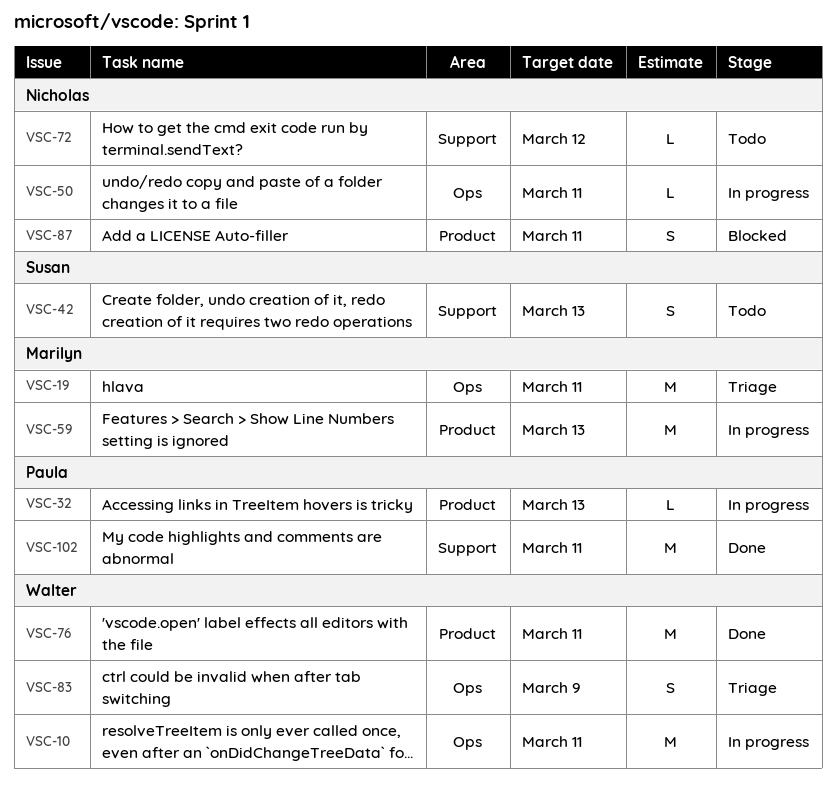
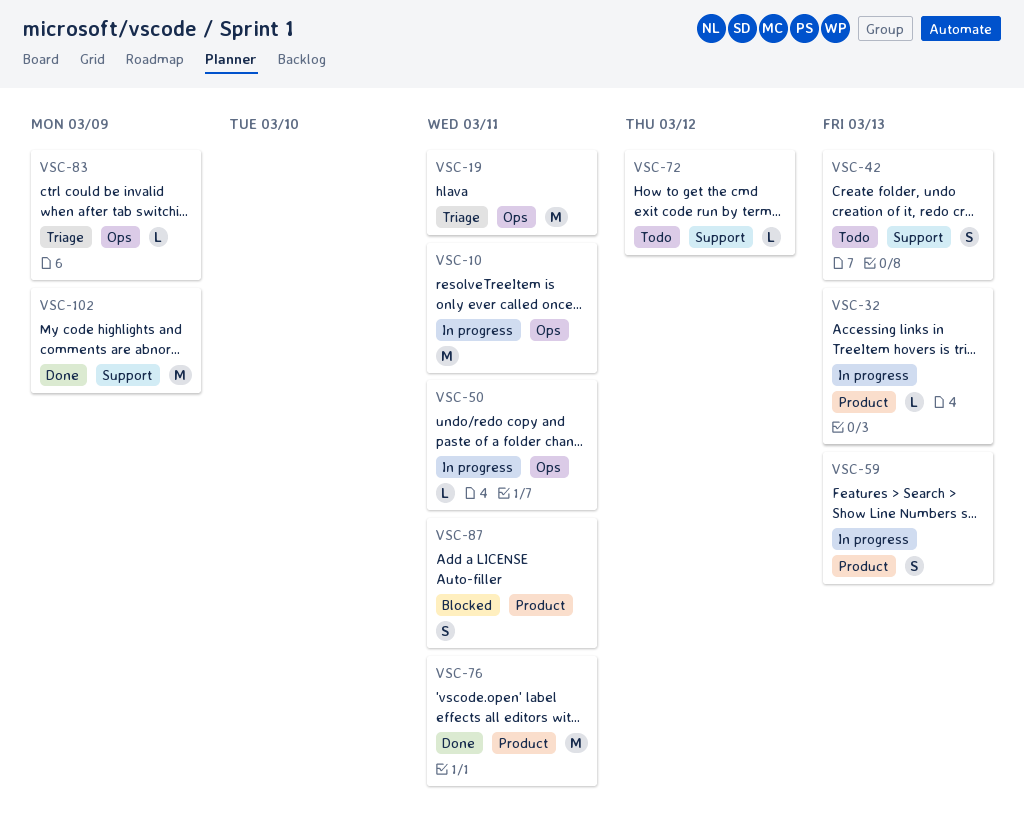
VSC-59, estimate: M -> S
VSC-83, estimate: S -> L
VSC-102, due: Mar 11 -> Mar 9

